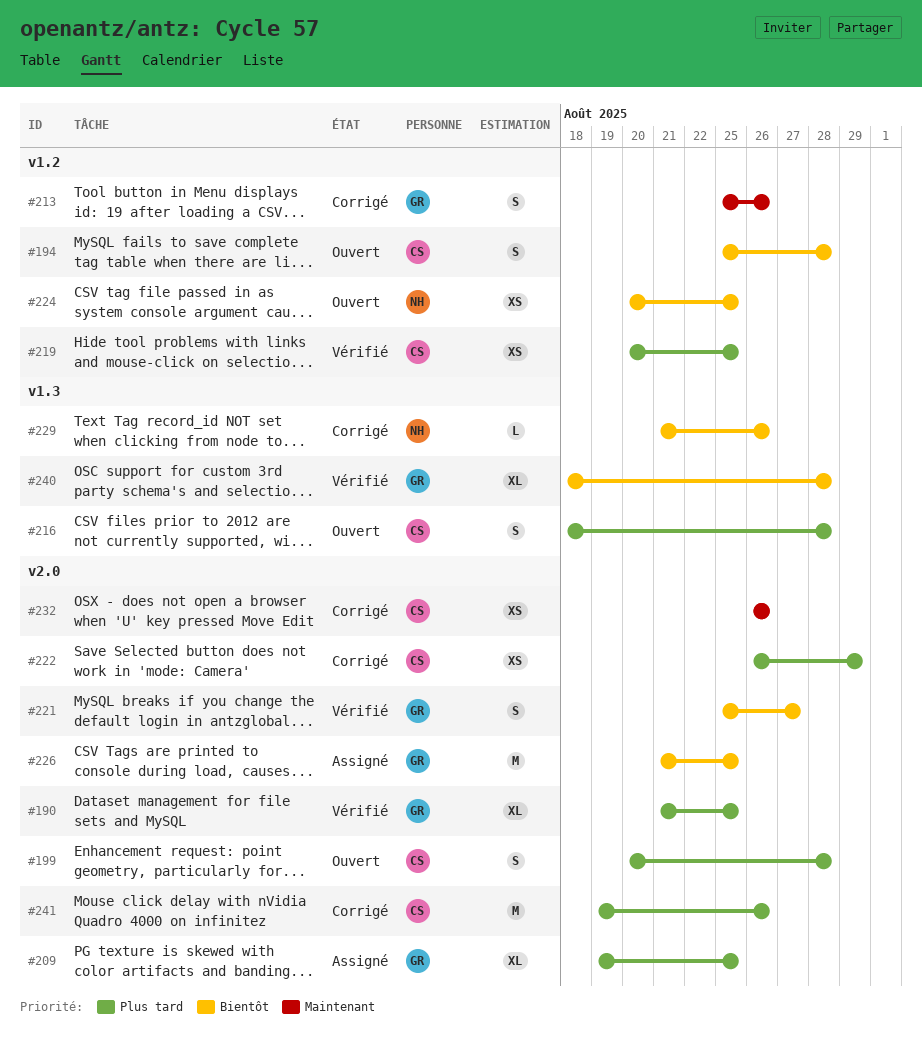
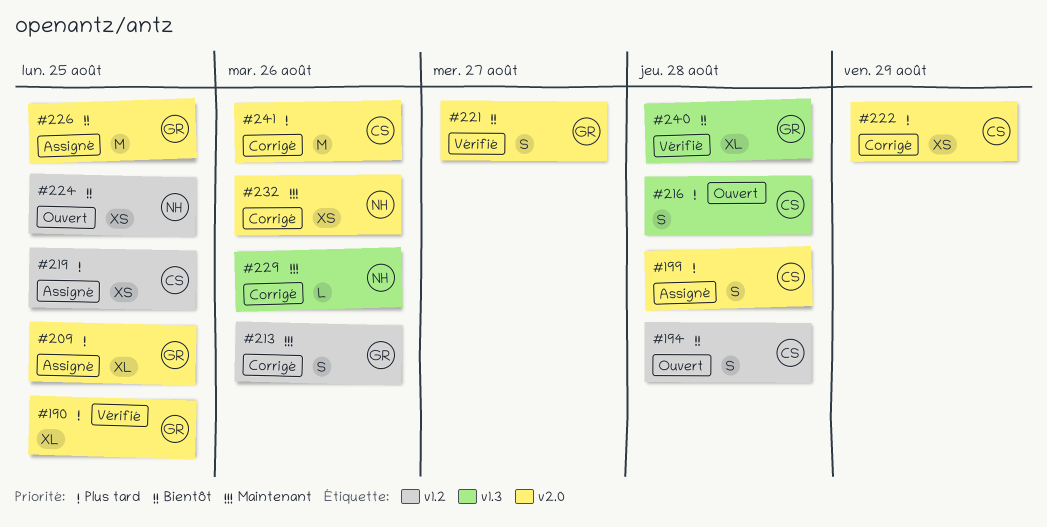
#199, status: Ouvert -> Assigné
#219, status: Vérifié -> Assigné
#229, priority: Bientôt -> Maintenant
#232, owner: CS -> NH

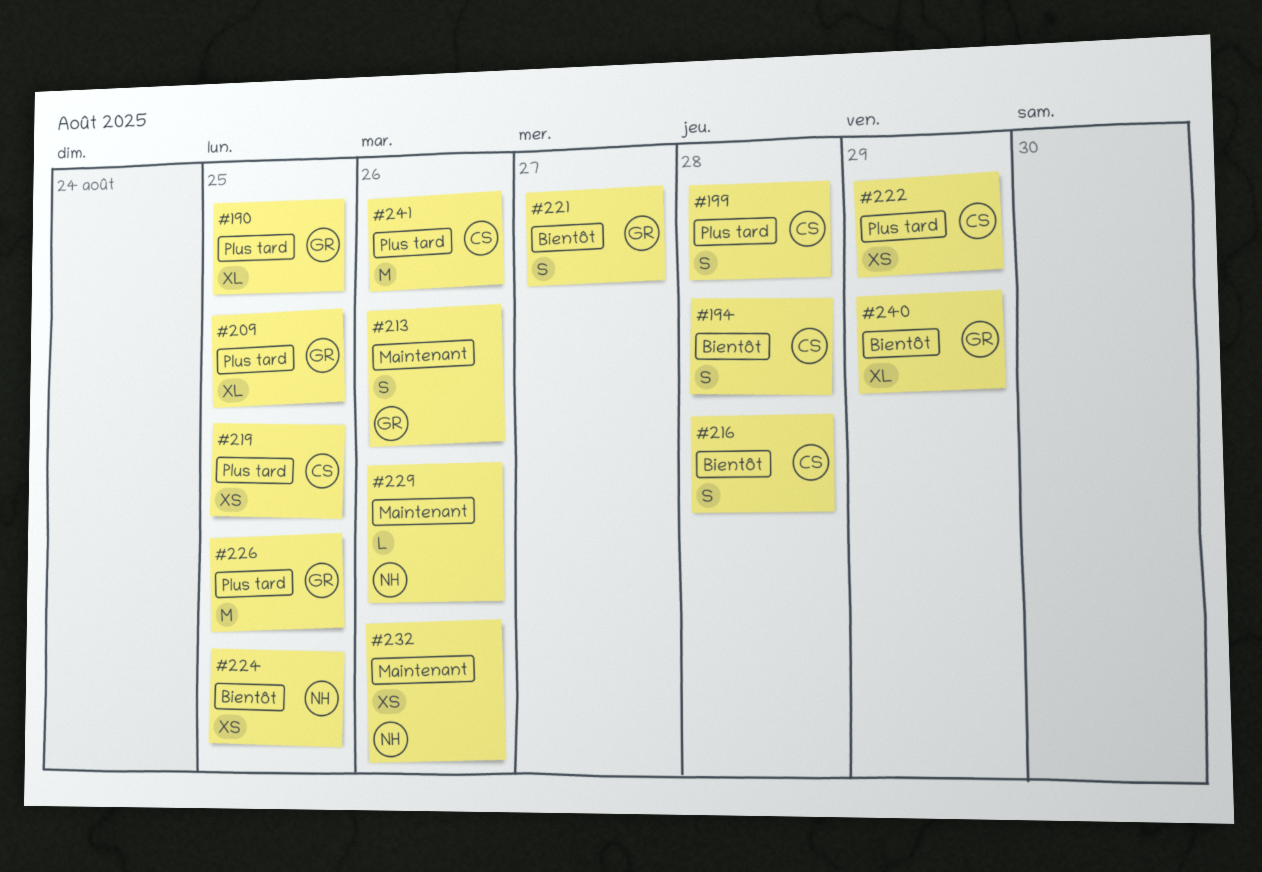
#216, priority: Plus tard -> Bientôt
#226, priority: Bientôt -> Plus tard
#240, due: Aug 28 -> Aug 29

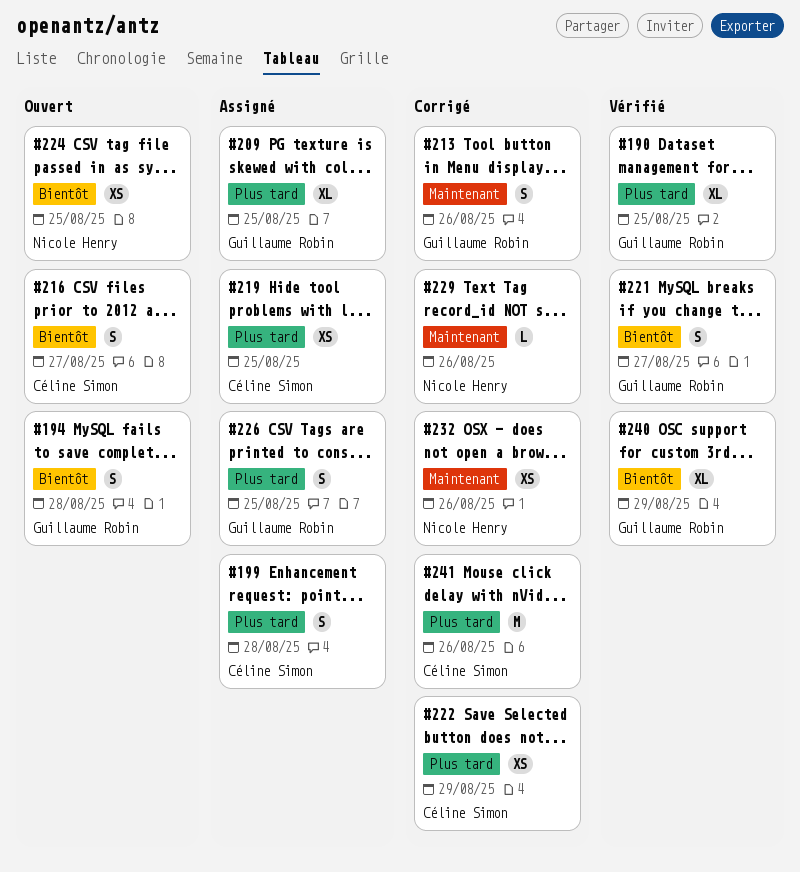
#194, owner: Céline Simon -> Guillaume Robin
#216, due: Aug 28 -> Aug 27
#226, estimate: M -> S

